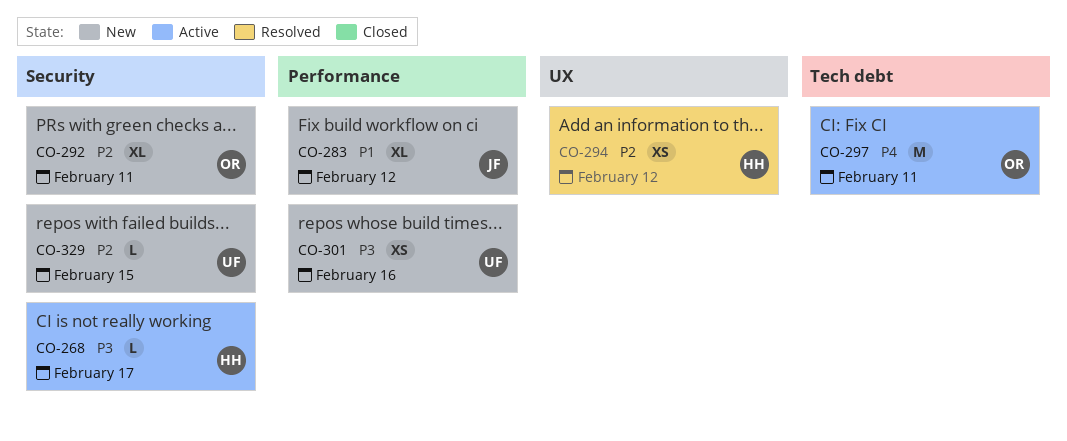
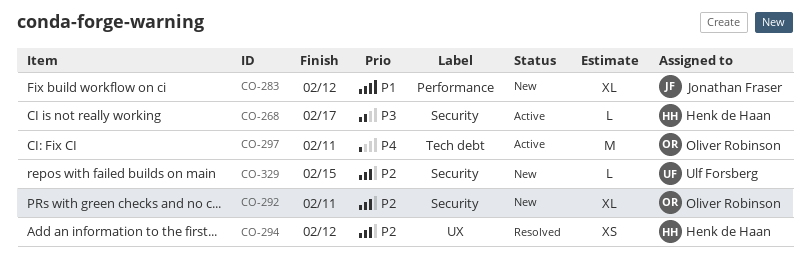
CO-301: present -> none

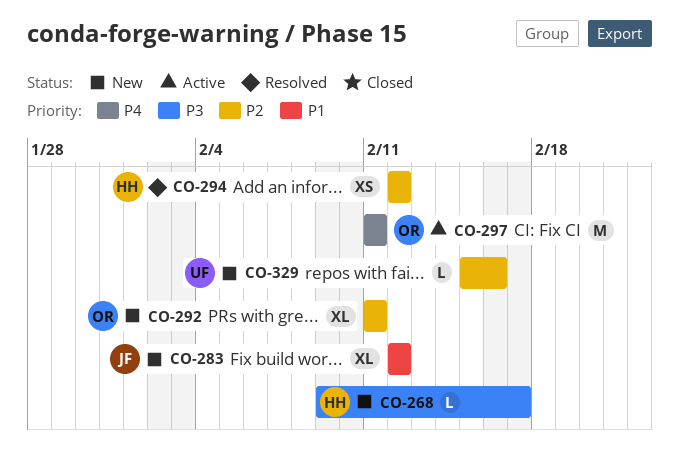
CO-268, status: Active -> New
CO-329, due: Feb 15 -> Feb 16

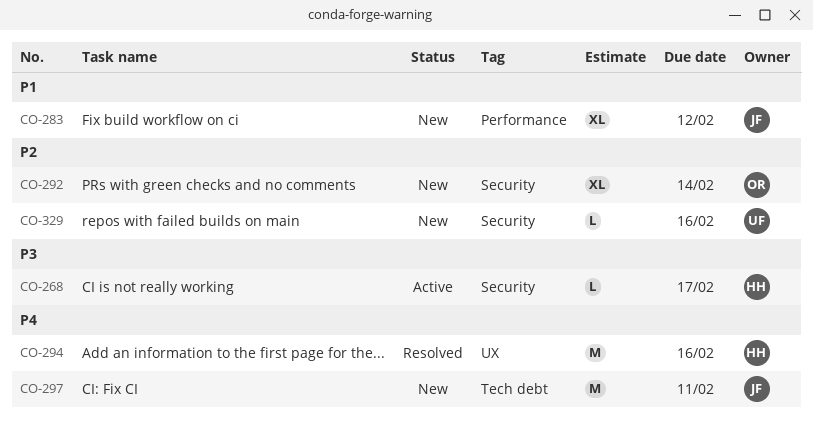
CO-268, status: New -> Active
CO-292, due: Feb 11 -> Feb 14
CO-294, priority: P2 -> P4
CO-294, estimate: XS -> M
CO-294, due: Feb 12 -> Feb 16
CO-297, status: Active -> New
CO-297, owner: OR -> JF

